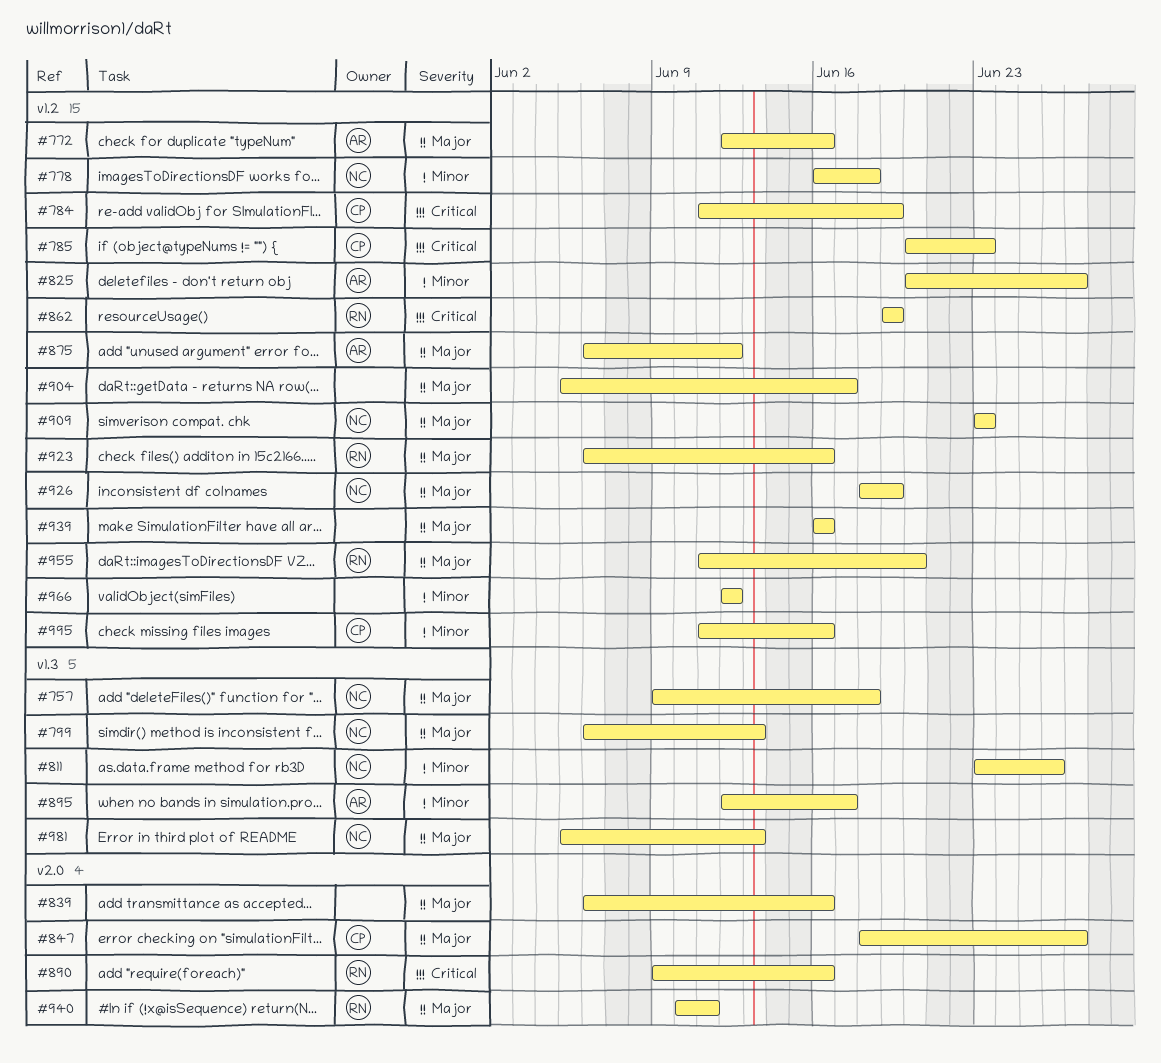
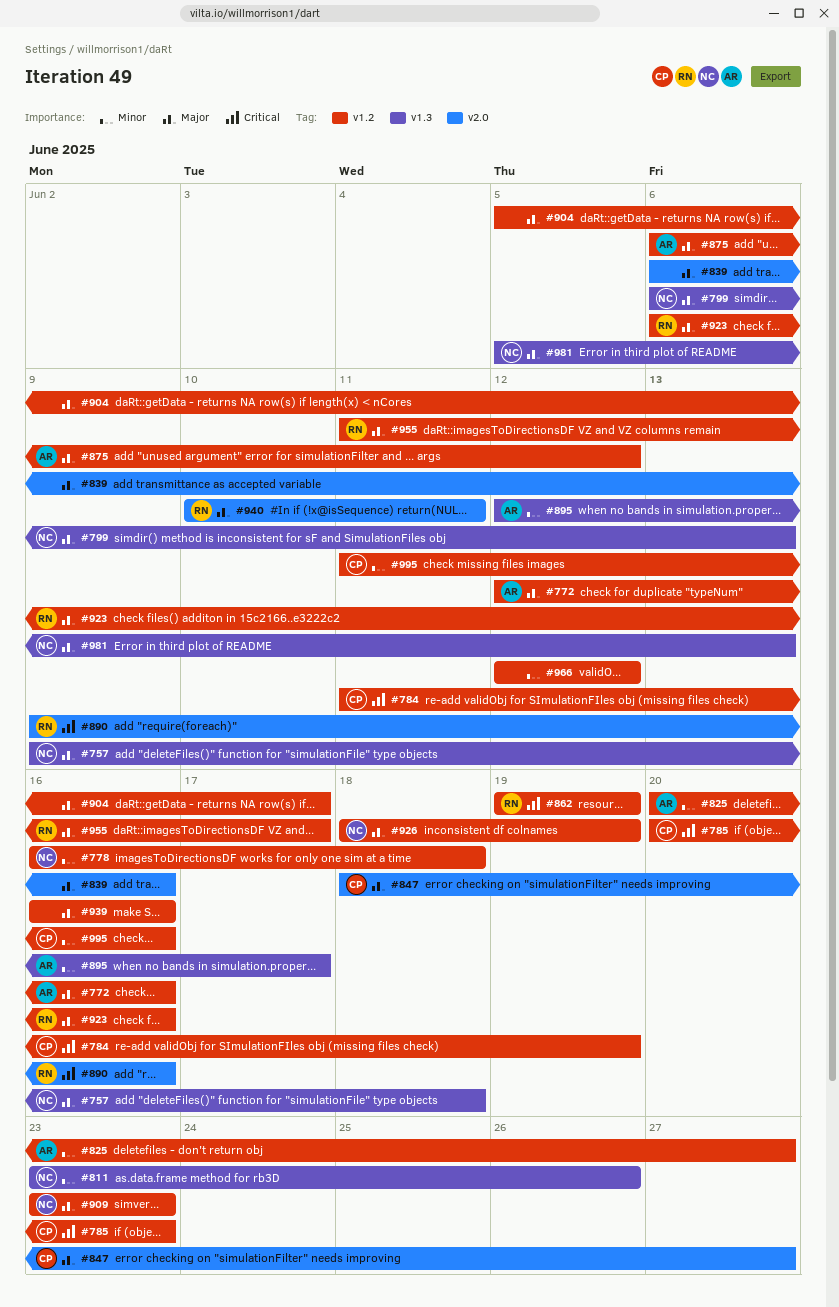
#955, due: Jun 20 -> Jun 17

